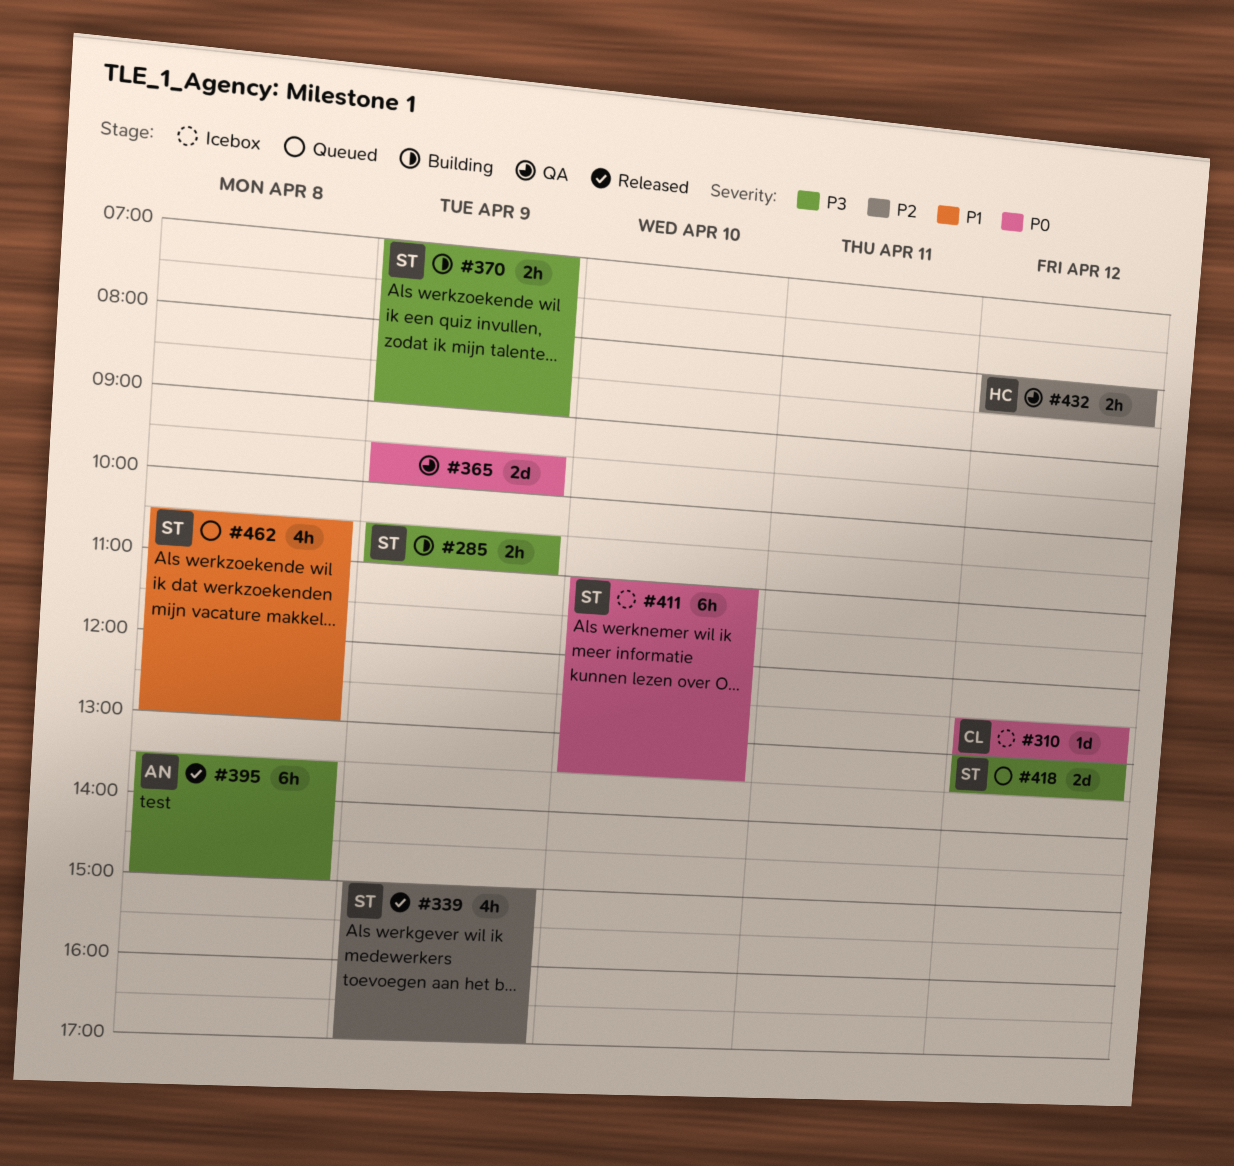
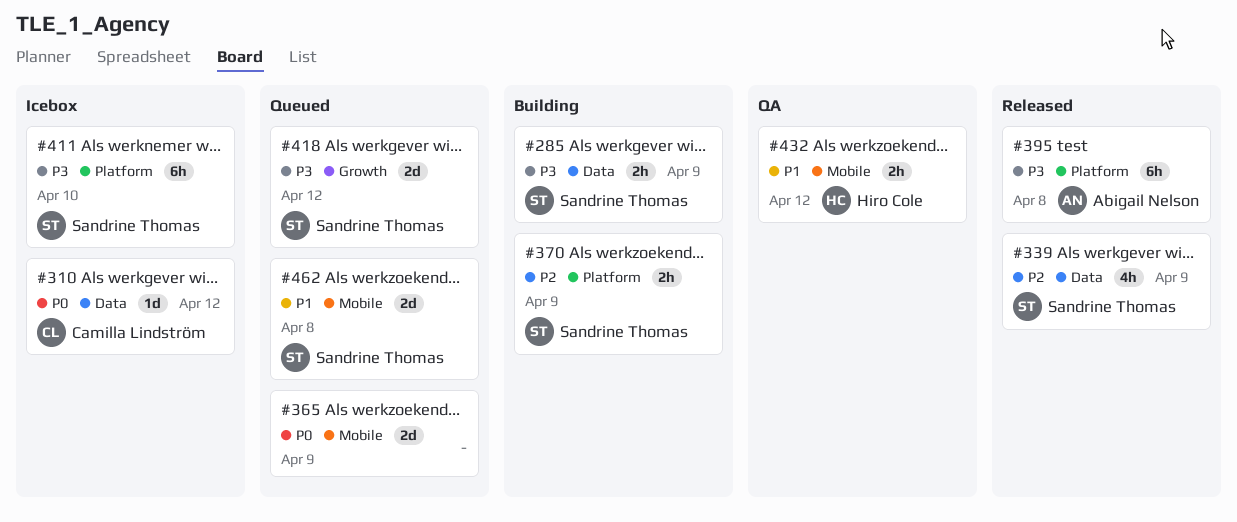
#365, status: QA -> Queued
#370, priority: P3 -> P2
#411, priority: P0 -> P3
#432, priority: P2 -> P1
#462, estimate: 4h -> 2d

